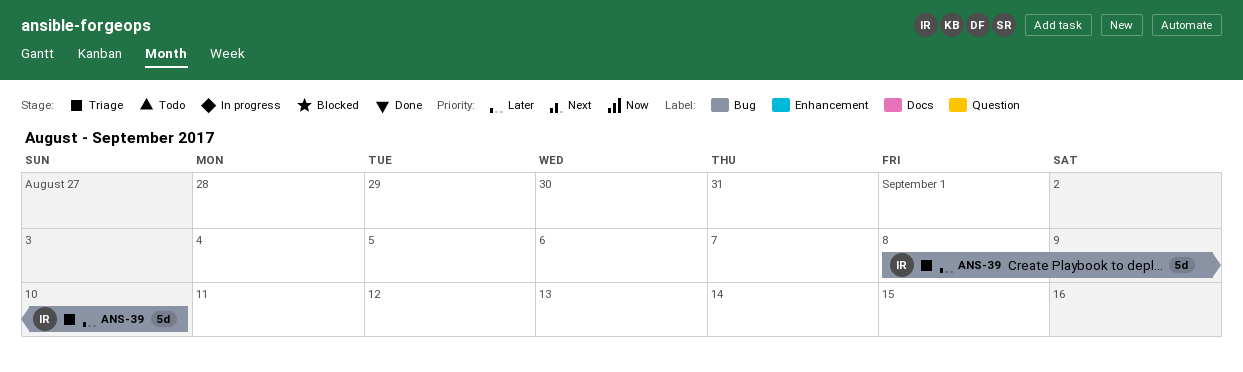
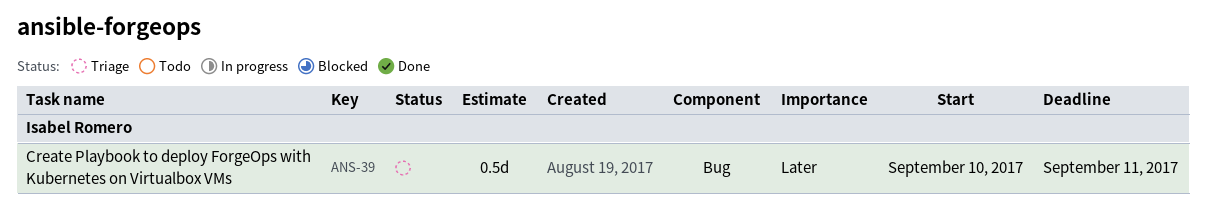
ANS-39, estimate: 5d -> 0.5d
ANS-39, start: Sep 8 -> Sep 10
ANS-39, due: Sep 10 -> Sep 11

